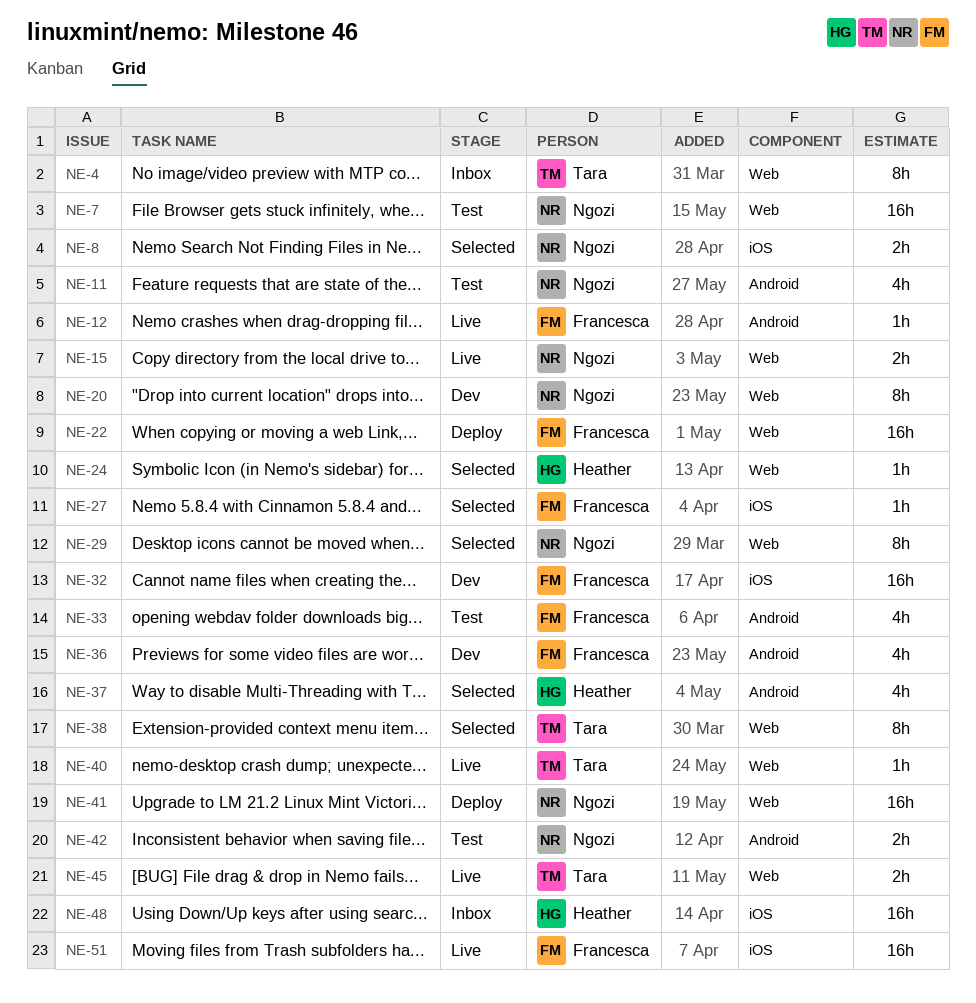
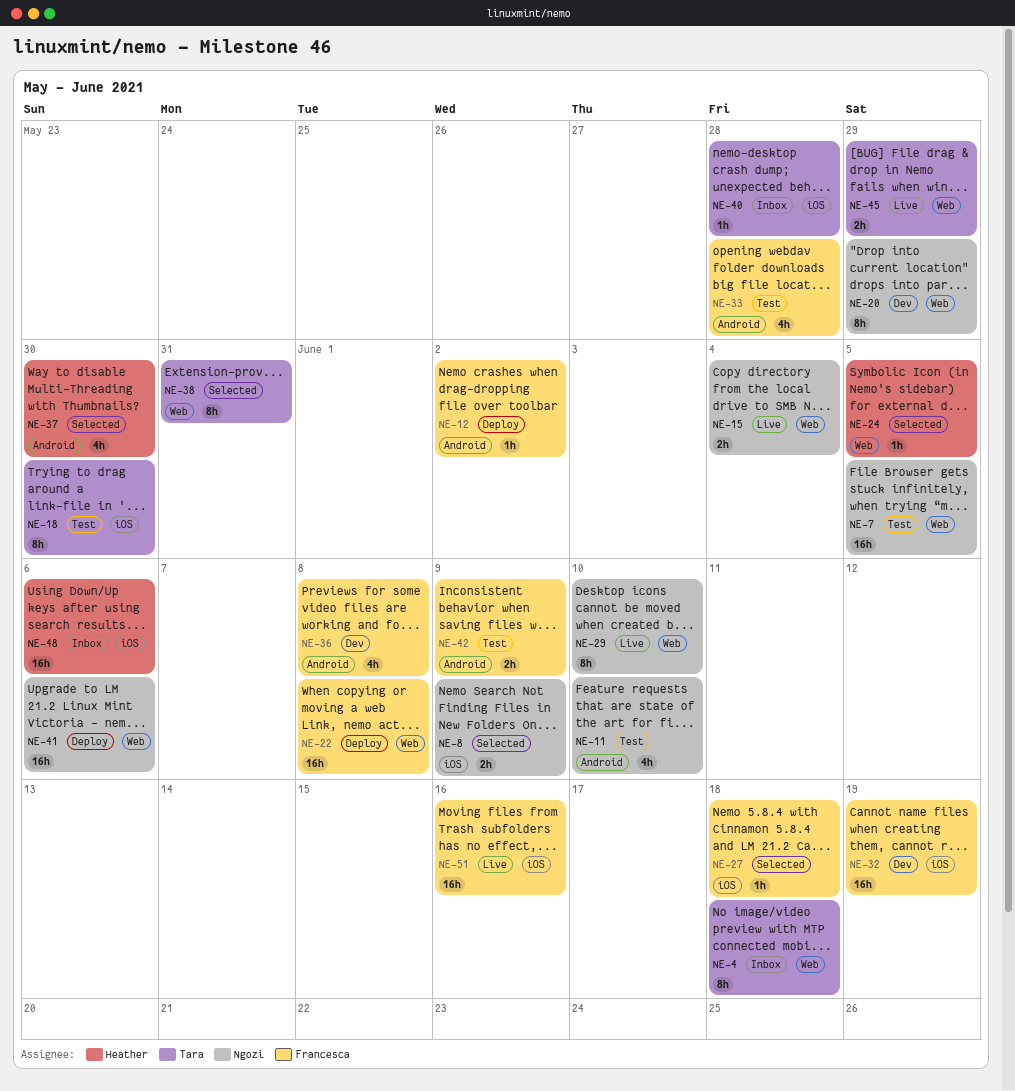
NE-12, status: Live -> Deploy
NE-18: none -> present
NE-29, status: Selected -> Live
NE-40, status: Live -> Inbox
NE-40, label: Web -> iOS
NE-42, owner: Ngozi -> Francesca

